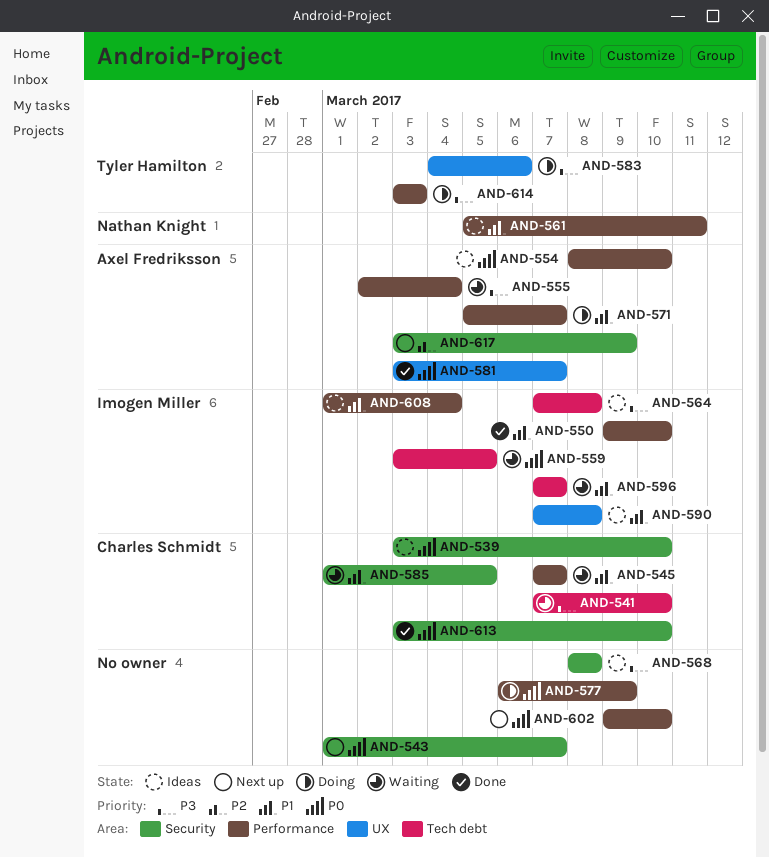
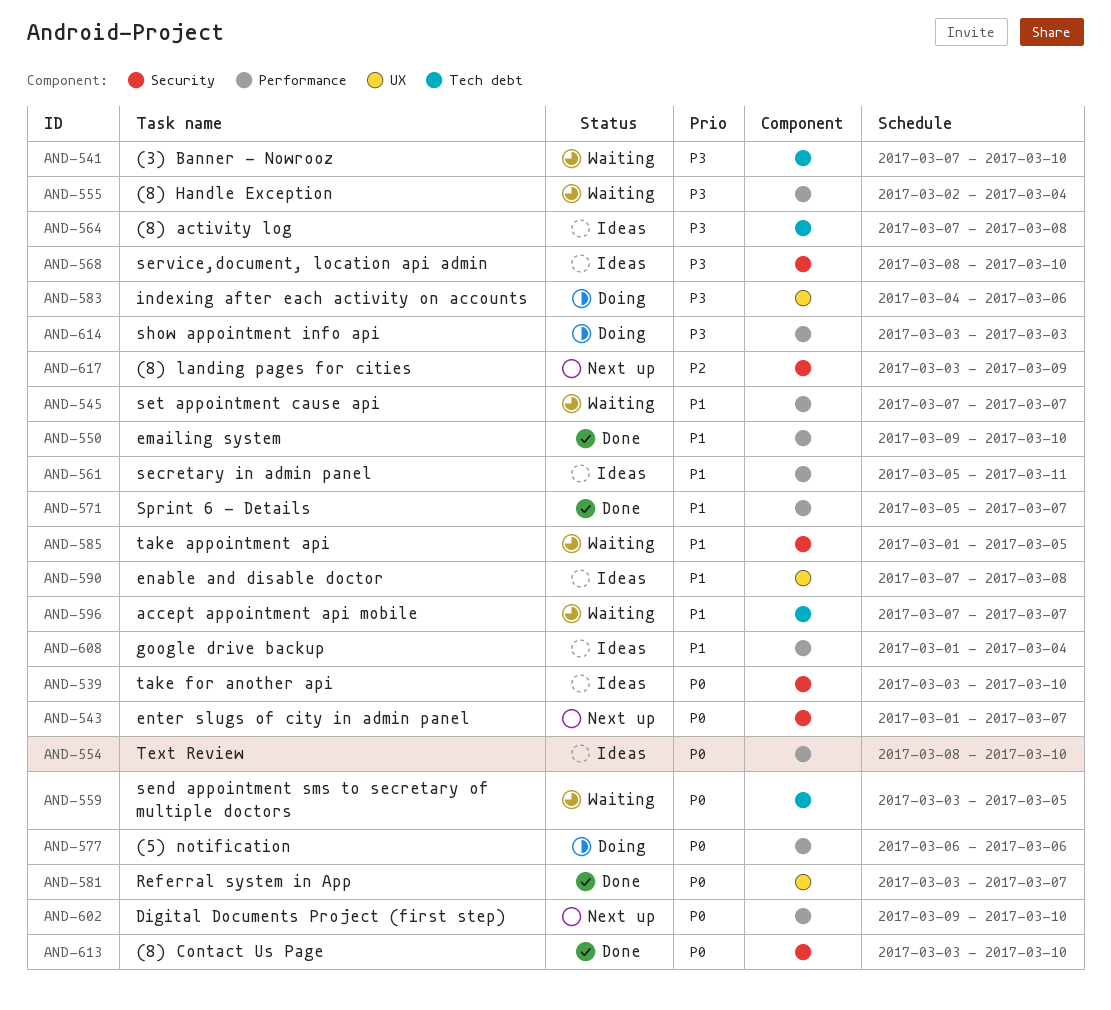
AND-568, due: Mar 8 -> Mar 10
AND-571, status: Doing -> Done
AND-577, due: Mar 9 -> Mar 6

